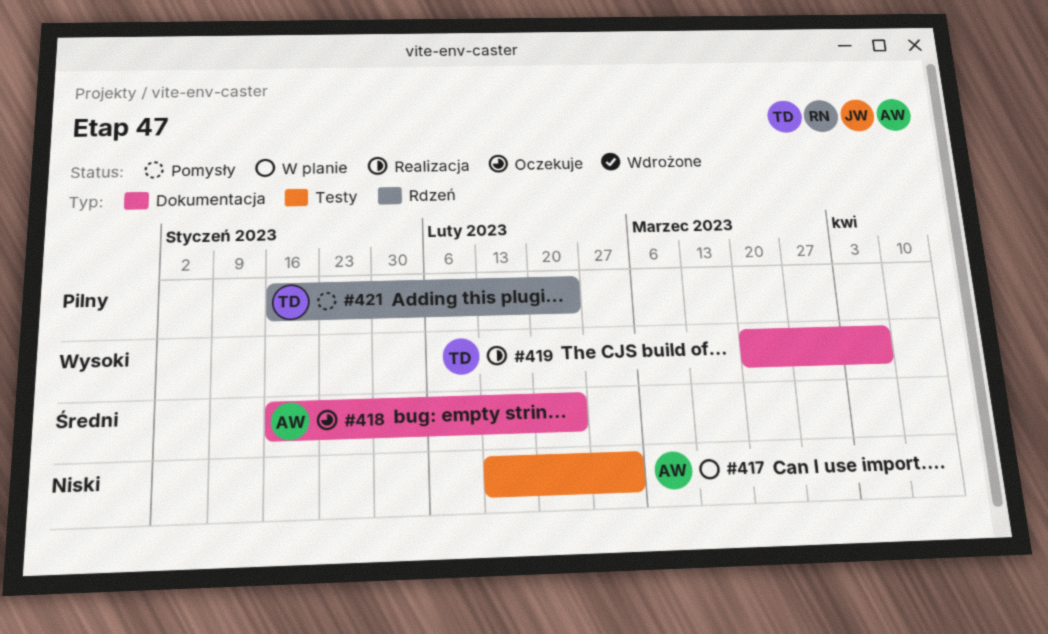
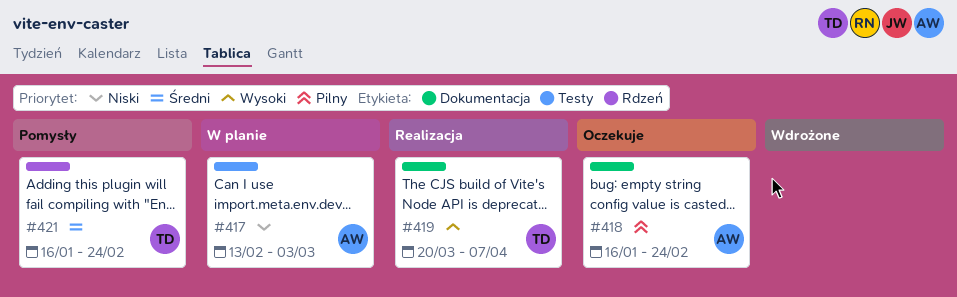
#418, priority: Średni -> Pilny
#421, priority: Pilny -> Średni

